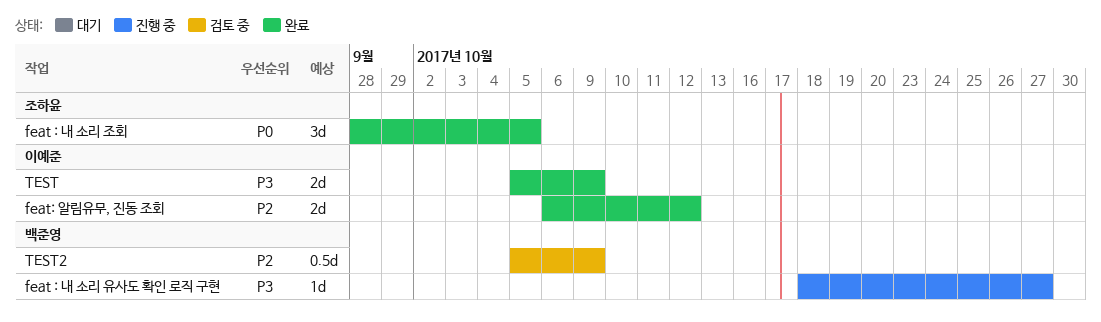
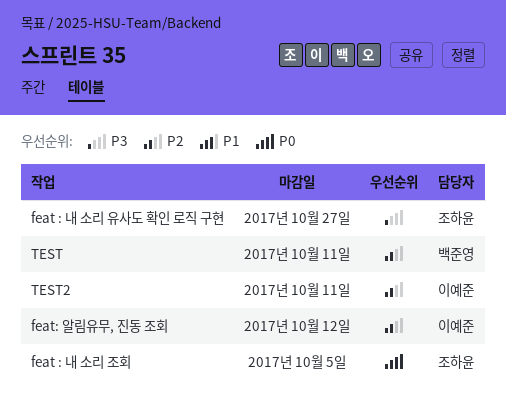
feat : 내 소리 유사도 확인 로직 구현, owner: 백준영 -> 조하윤
TEST, owner: 이예준 -> 백준영
TEST, priority: P3 -> P2
TEST, due: Oct 9 -> Oct 11
TEST2, owner: 백준영 -> 이예준
TEST2, due: Oct 9 -> Oct 11

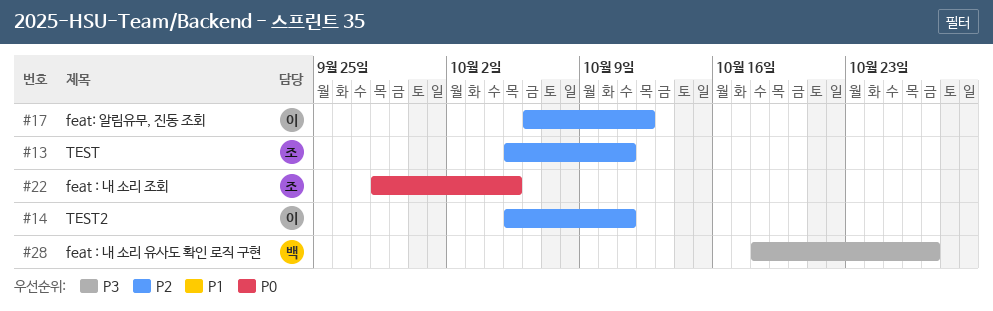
feat : 내 소리 유사도 확인 로직 구현, owner: 조하윤 -> 백준영
TEST, owner: 백준영 -> 조하윤

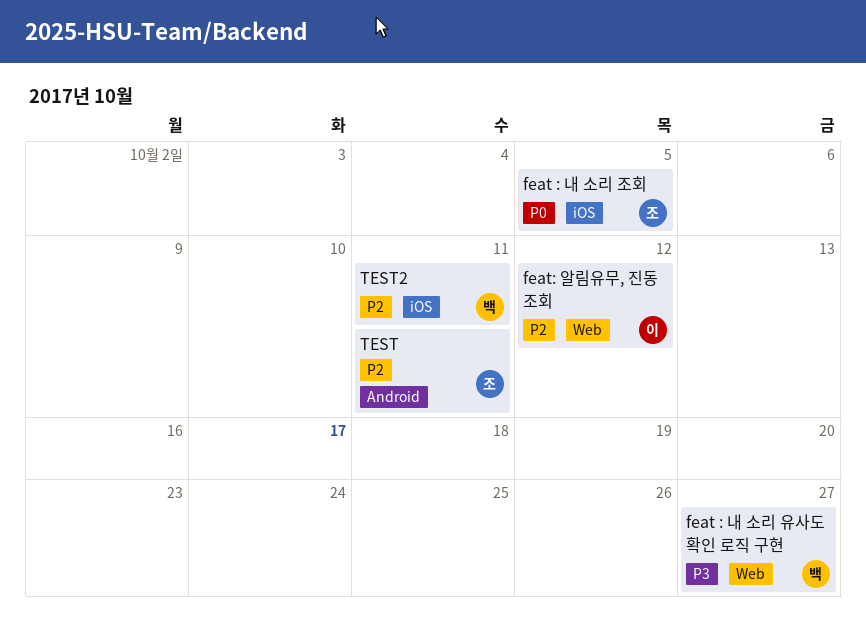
TEST2, owner: 이 -> 백

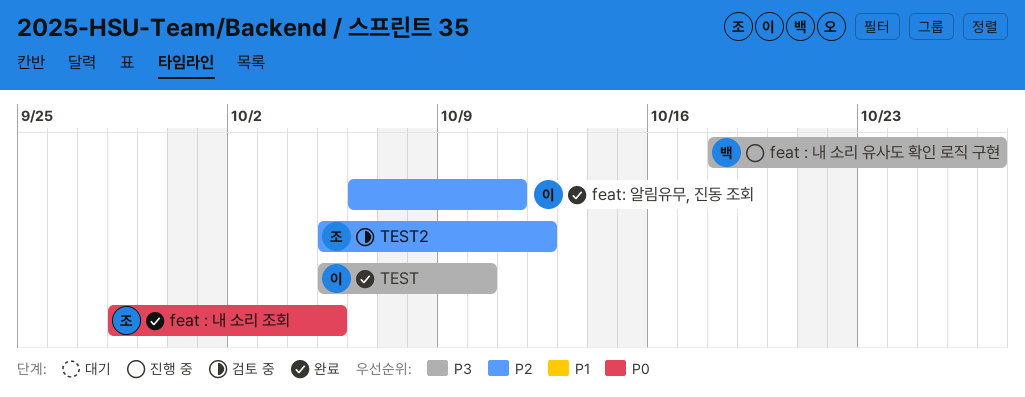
feat: 알림유무, 진동 조회, due: Oct 12 -> Oct 11
TEST, owner: 조 -> 이
TEST, priority: P2 -> P3
TEST, due: Oct 11 -> Oct 10
TEST2, owner: 백 -> 조
TEST2, due: Oct 11 -> Oct 12

